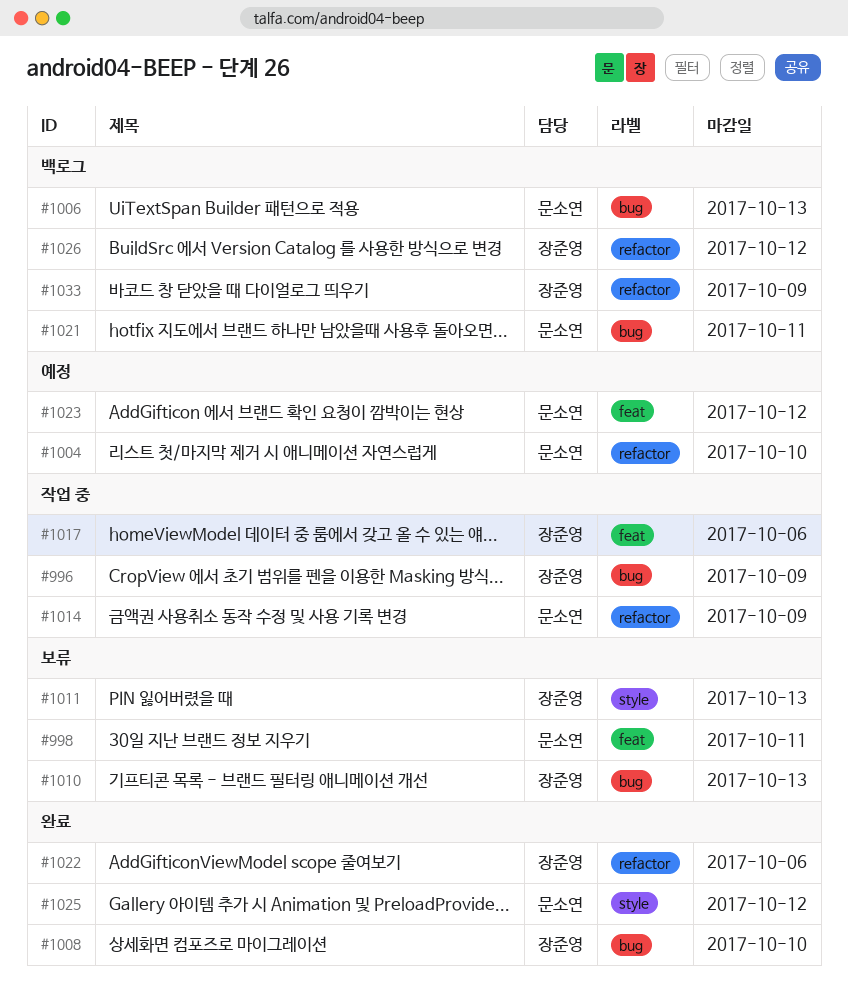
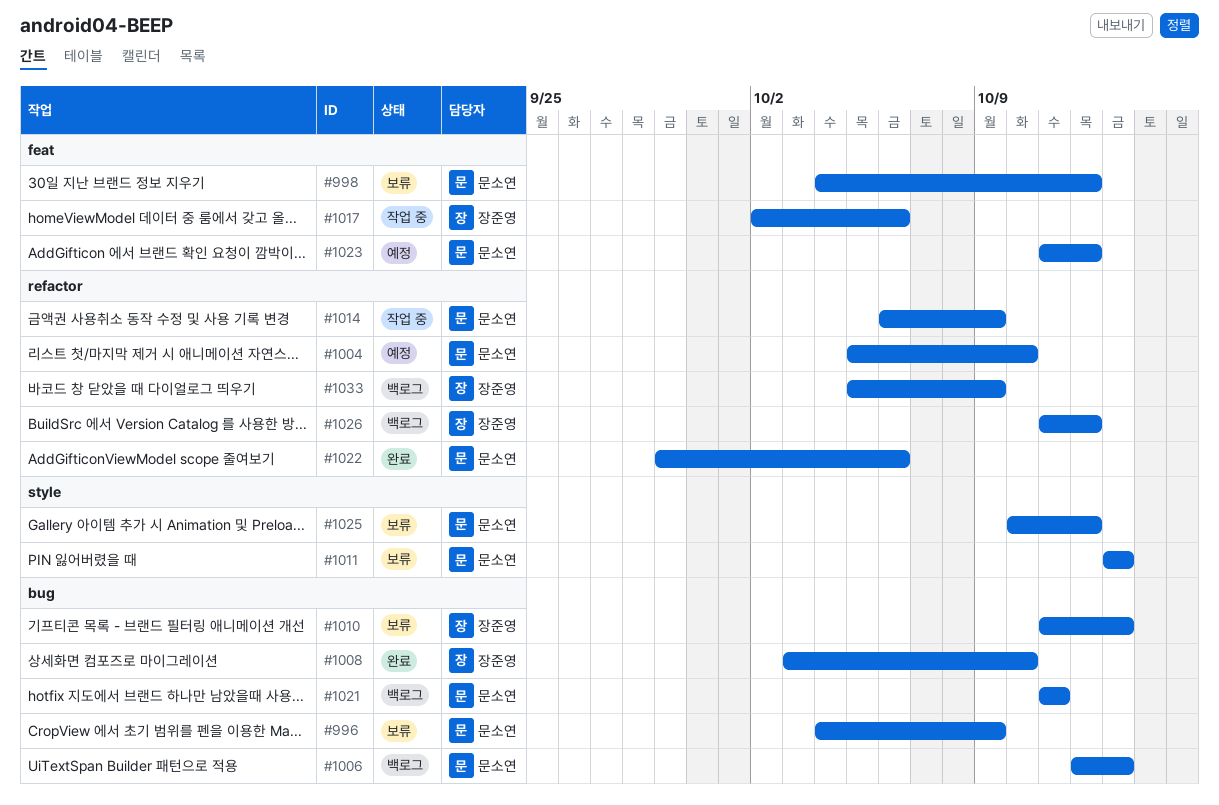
#996, status: 작업 중 -> 보류
#996, owner: 장준영 -> 문소연
#998, due: Oct 11 -> Oct 12
#1011, owner: 장준영 -> 문소연
#1022, owner: 장준영 -> 문소연
#1025, status: 완료 -> 보류

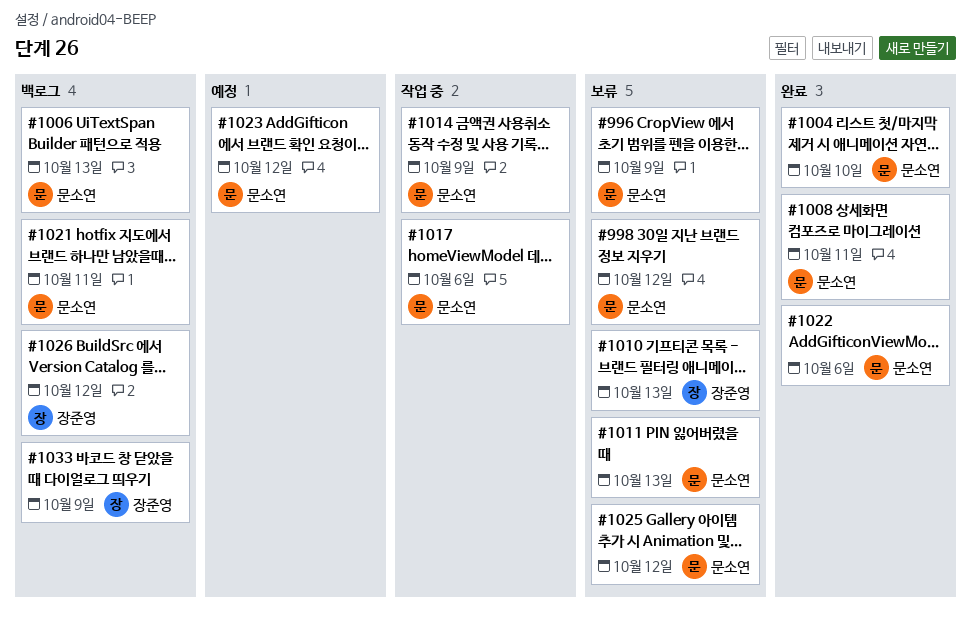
#1004, status: 예정 -> 완료
#1008, owner: 장준영 -> 문소연
#1008, due: Oct 10 -> Oct 11
#1017, owner: 장준영 -> 문소연

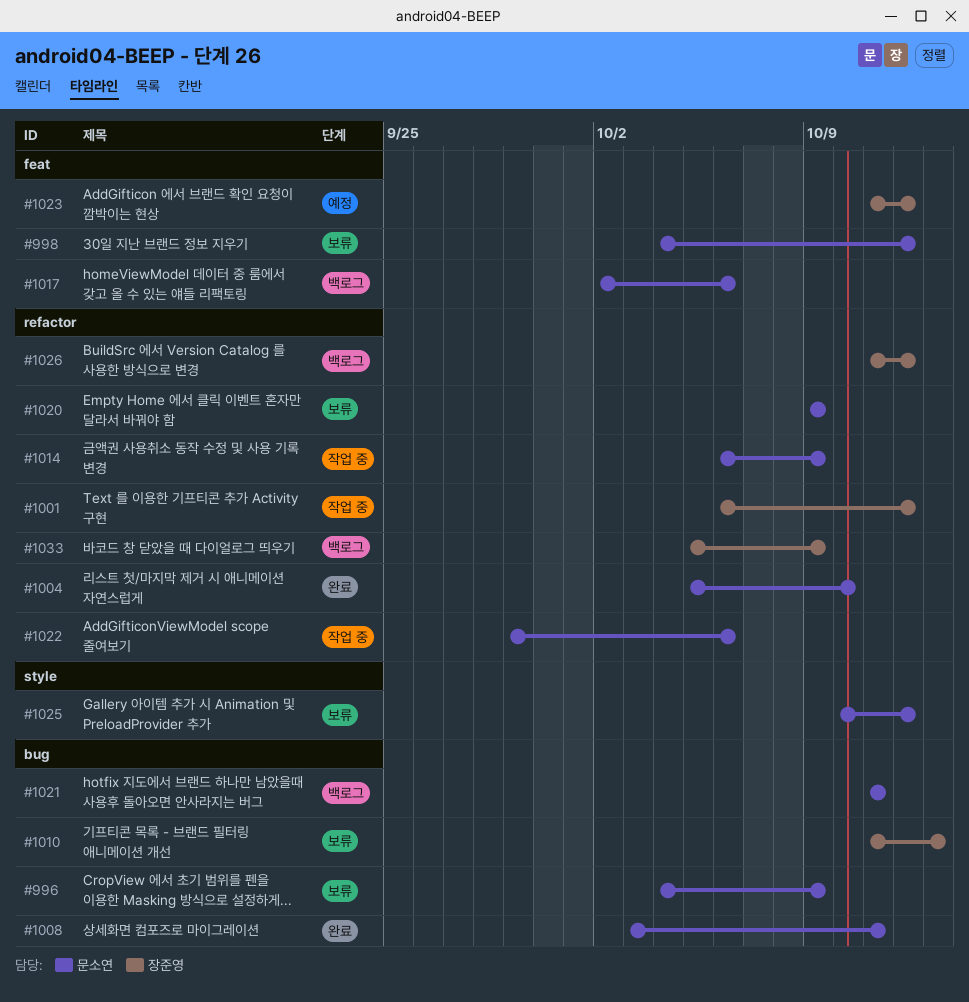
#1001: none -> present
#1006: present -> none
#1011: present -> none
#1017, status: 작업 중 -> 백로그
#1020: none -> present
#1022, status: 완료 -> 작업 중
#1023, owner: 문소연 -> 장준영

